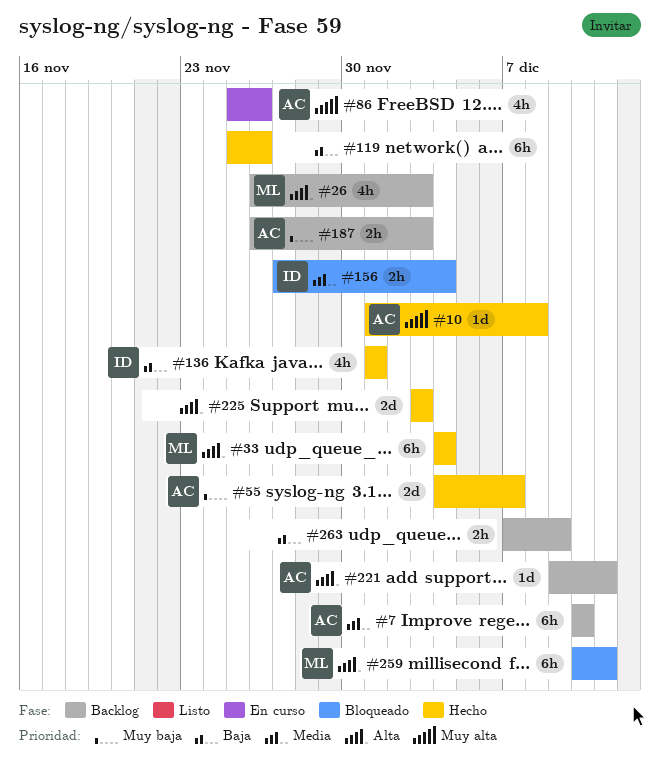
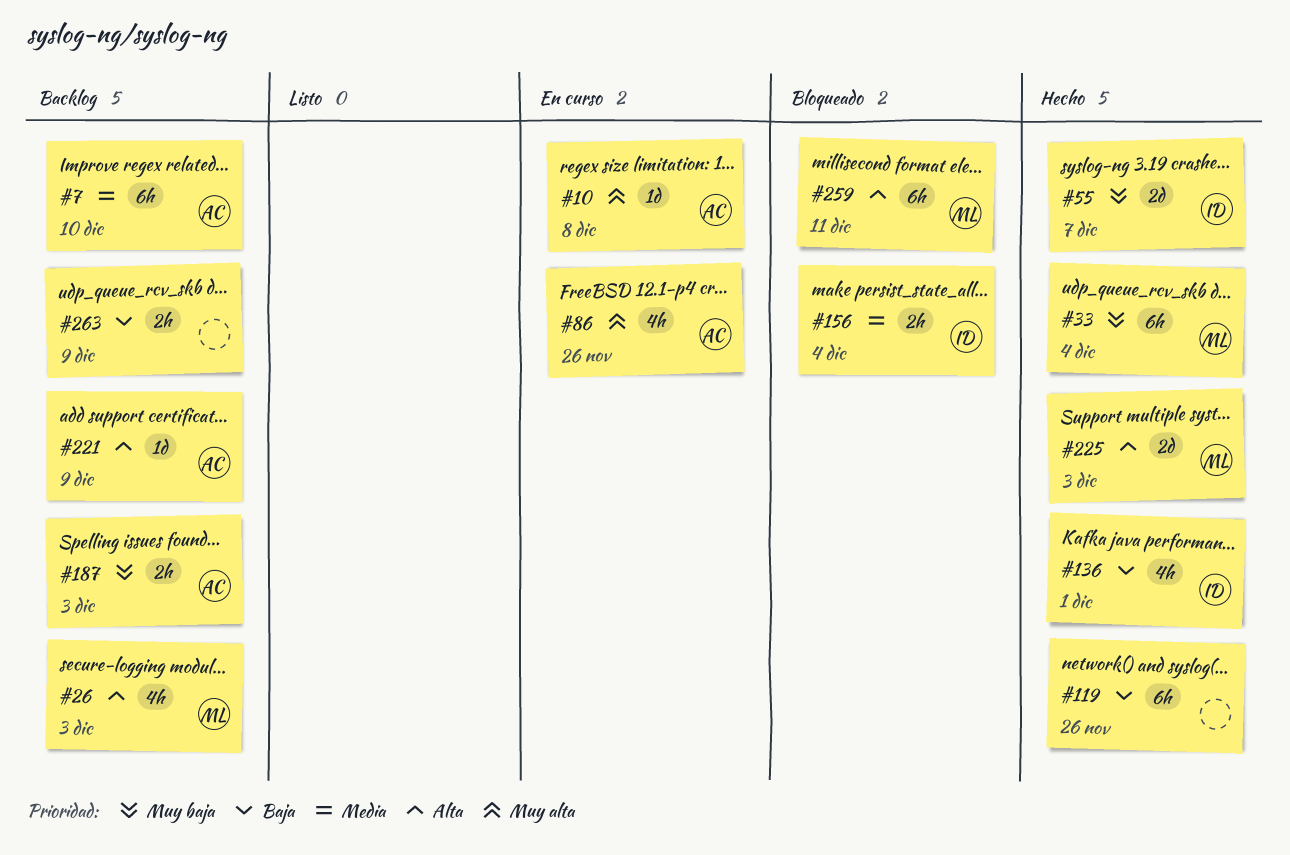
#10, status: Hecho -> En curso
#33, priority: Alta -> Muy baja
#55, owner: AC -> ID
#221, due: Dec 11 -> Dec 9
#225, owner: none -> ML

